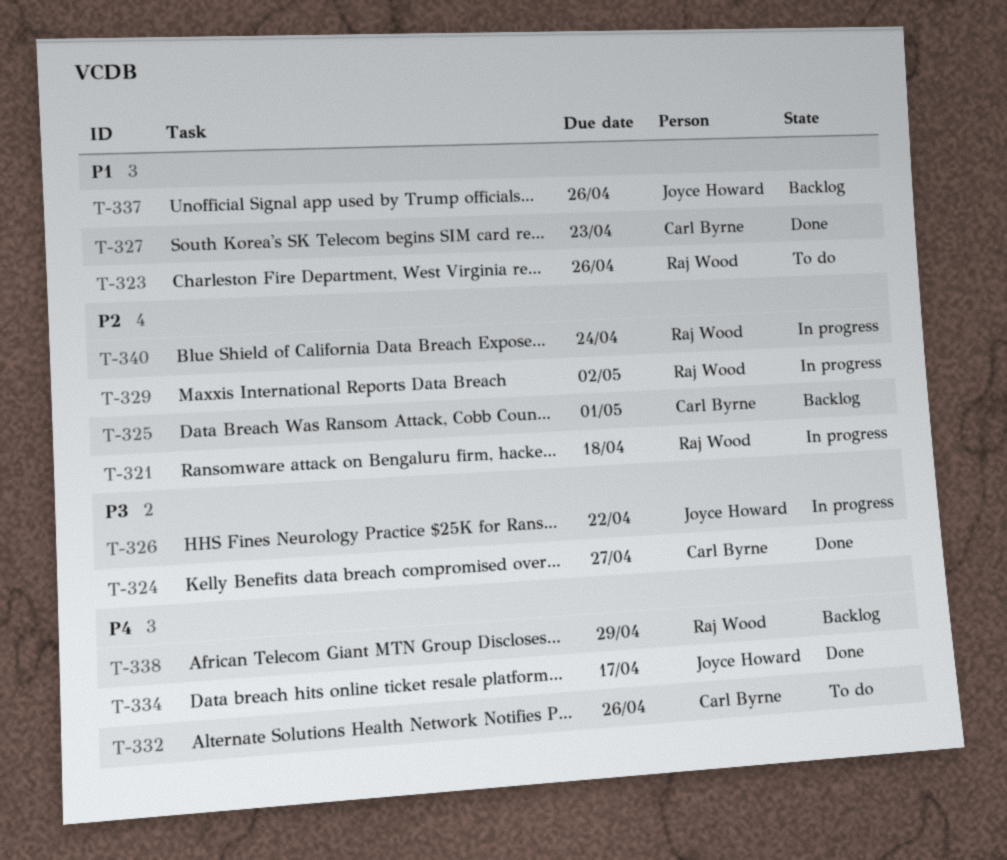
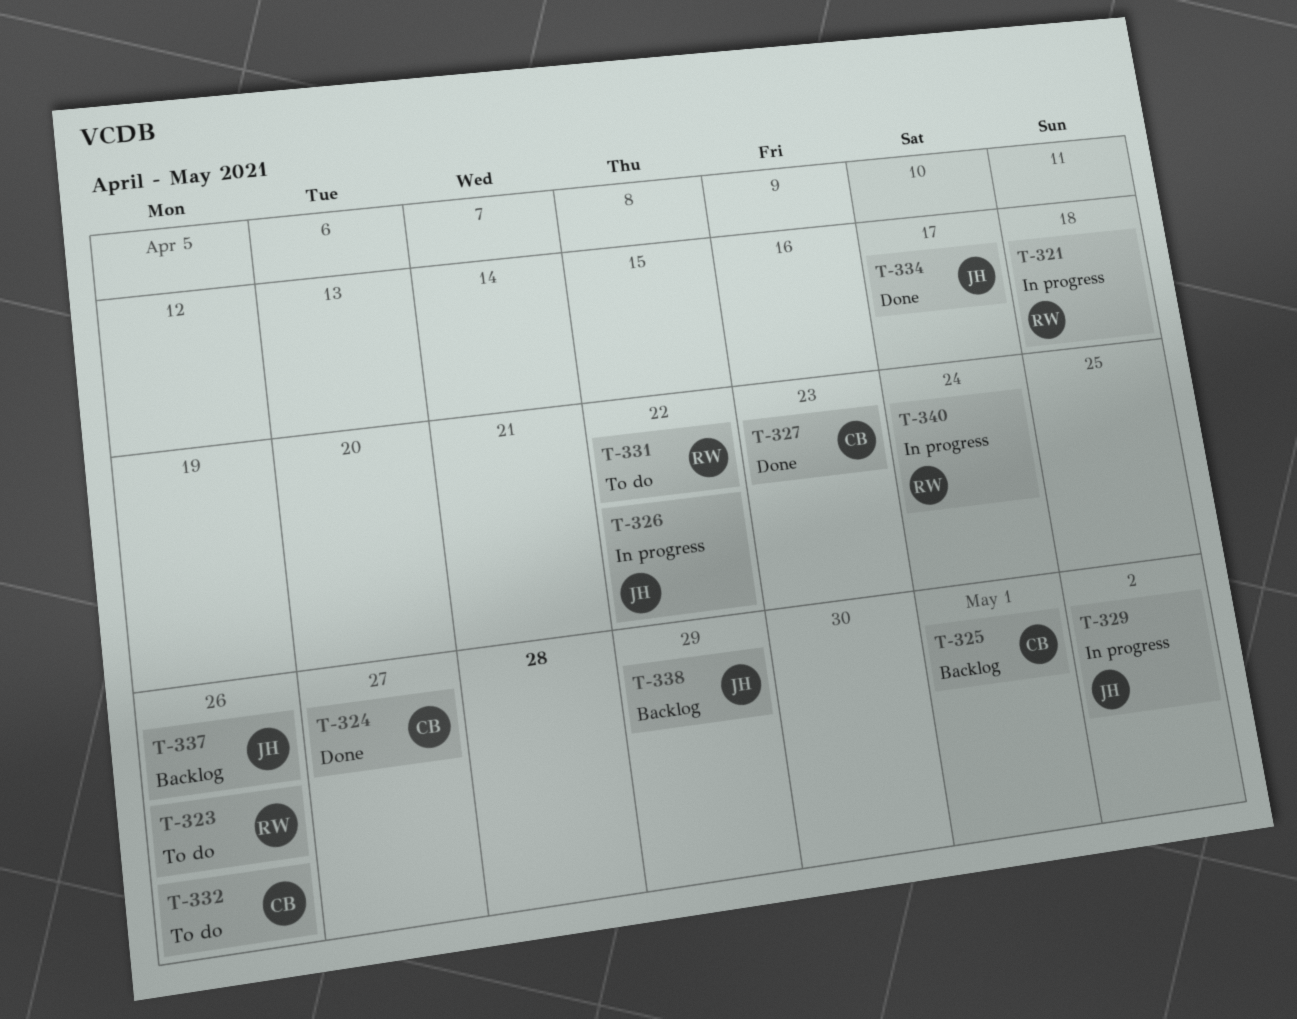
T-329, owner: Raj Wood -> Joyce Howard
T-331: none -> present
T-338, owner: Raj Wood -> Joyce Howard

